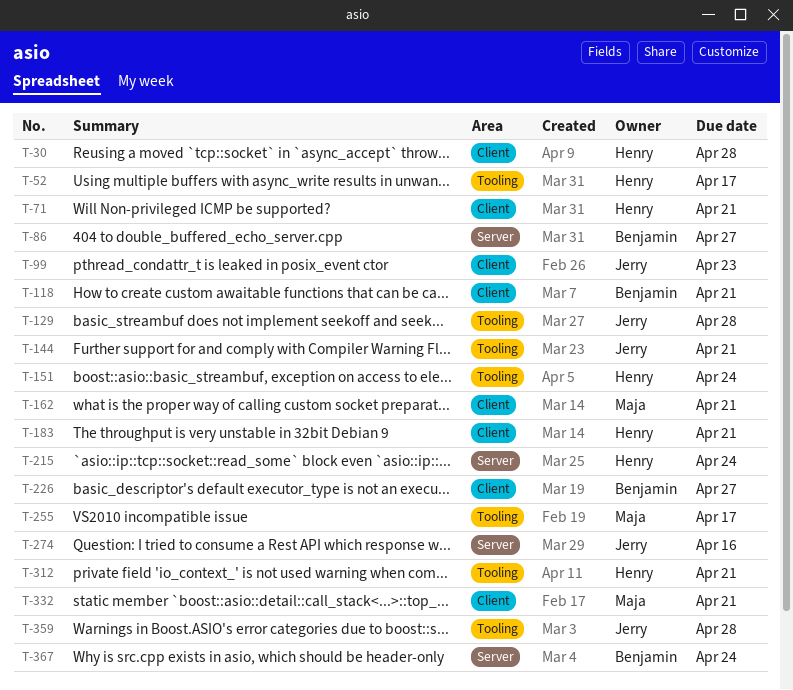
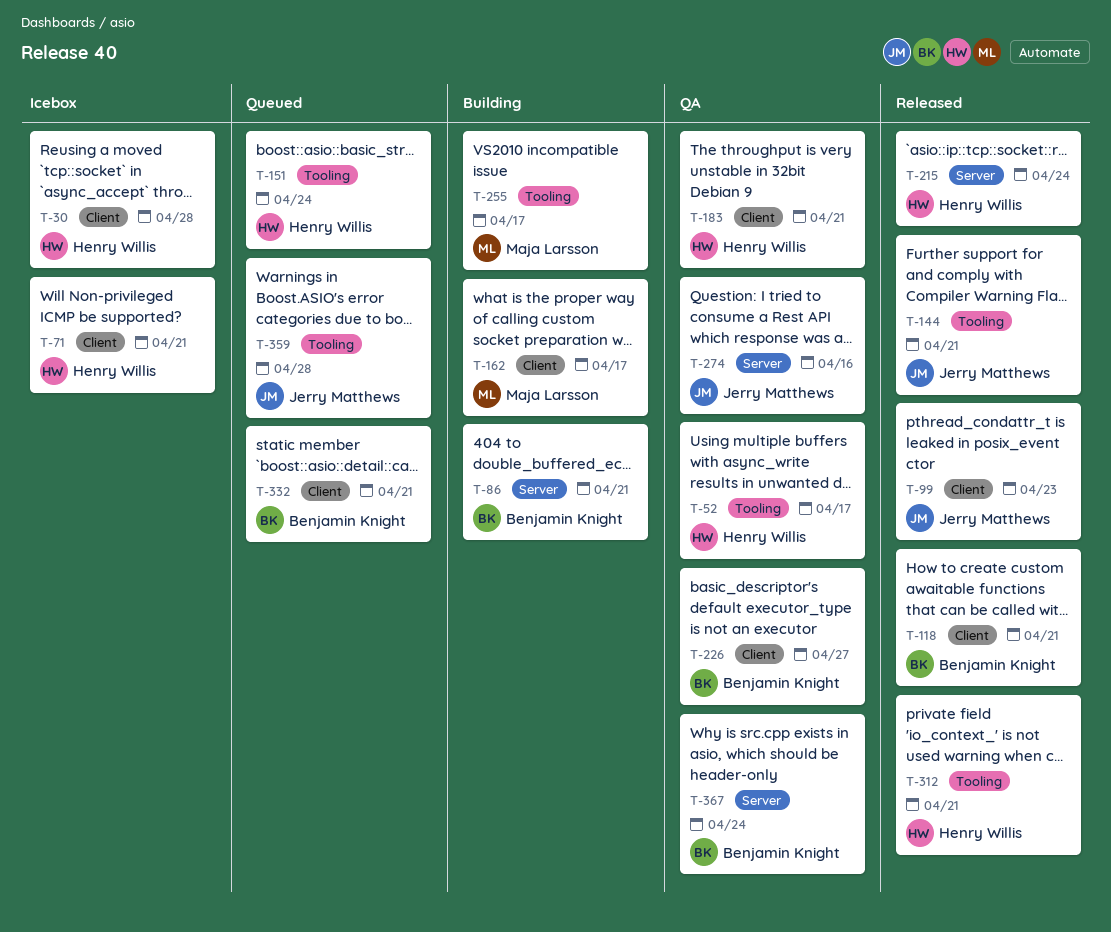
T-86, due: Apr 27 -> Apr 21
T-129: present -> none
T-162, due: Apr 21 -> Apr 17
T-332, owner: Maja Larsson -> Benjamin Knight

